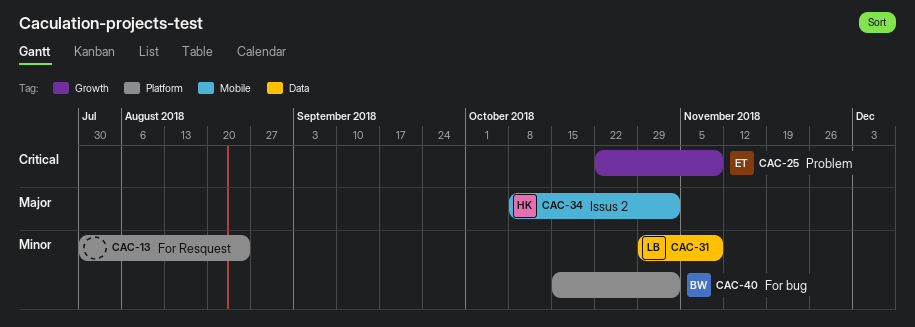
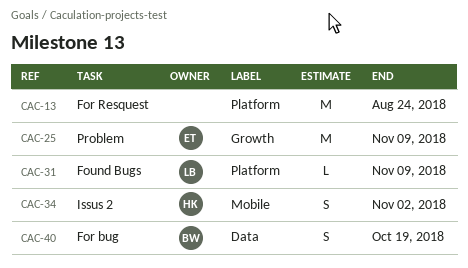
CAC-31, label: Data -> Platform
CAC-40, label: Platform -> Data
CAC-40, due: Nov 2 -> Oct 19

